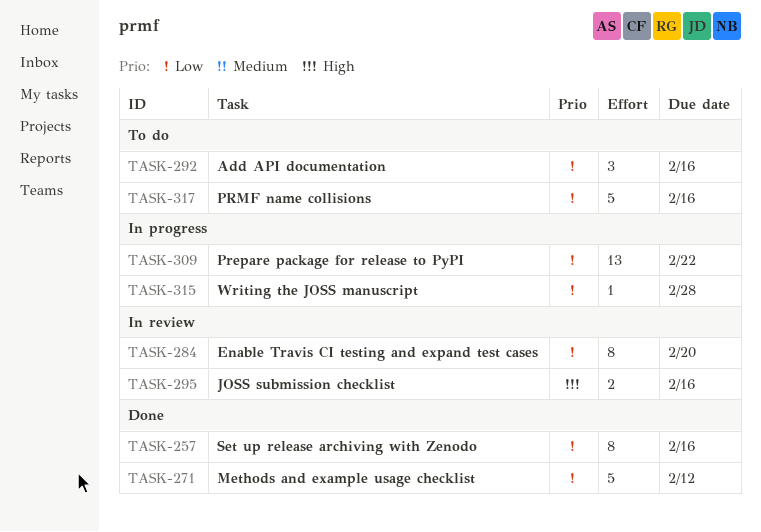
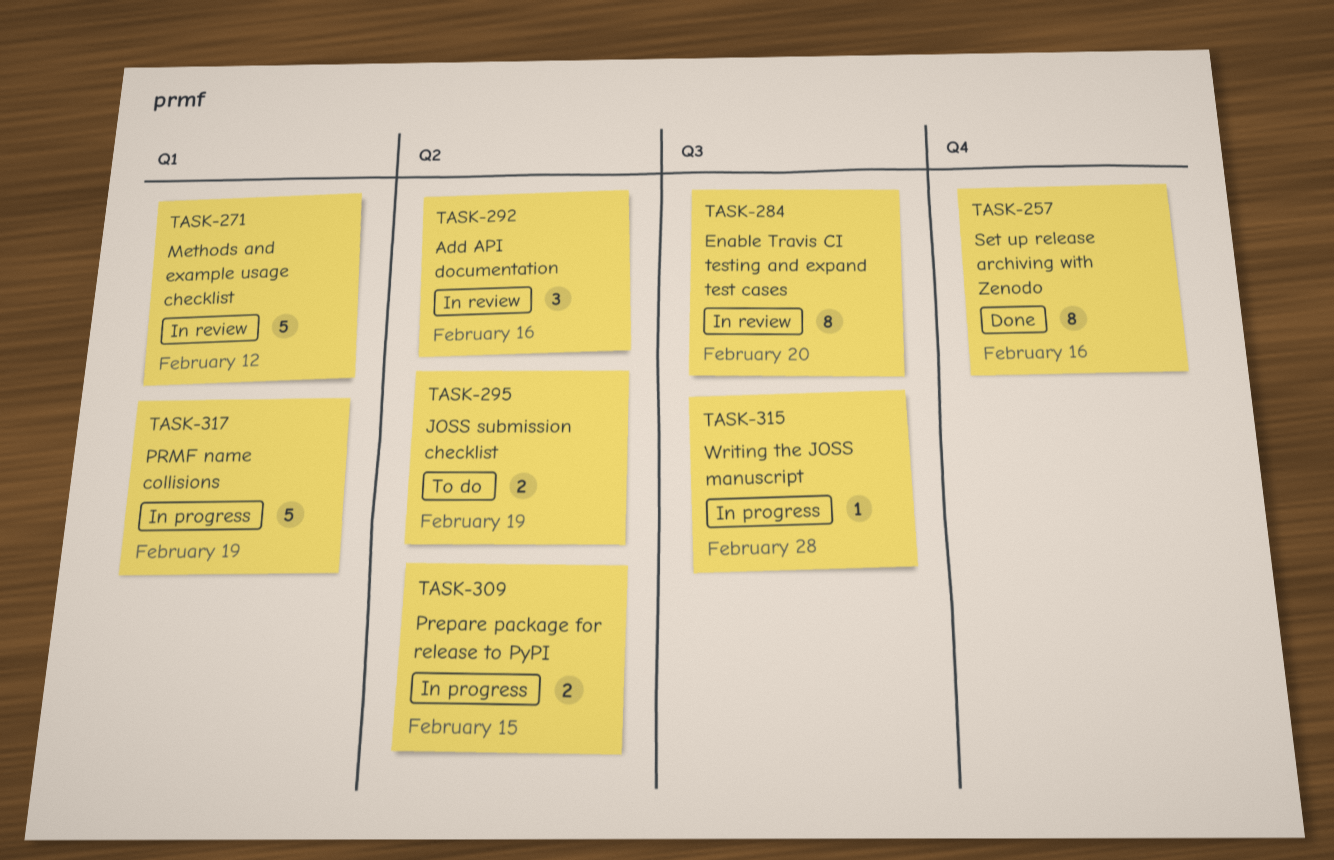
TASK-271, status: Done -> In review
TASK-292, status: To do -> In review
TASK-295, status: In review -> To do
TASK-295, due: Feb 16 -> Feb 19
TASK-309, estimate: 13 -> 2
TASK-309, due: Feb 22 -> Feb 15
TASK-317, status: To do -> In progress
TASK-317, due: Feb 16 -> Feb 19

